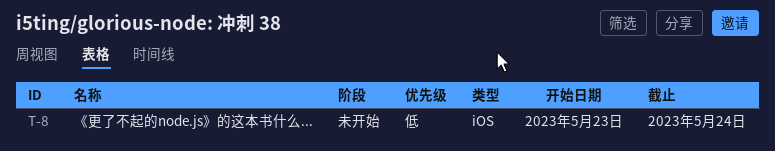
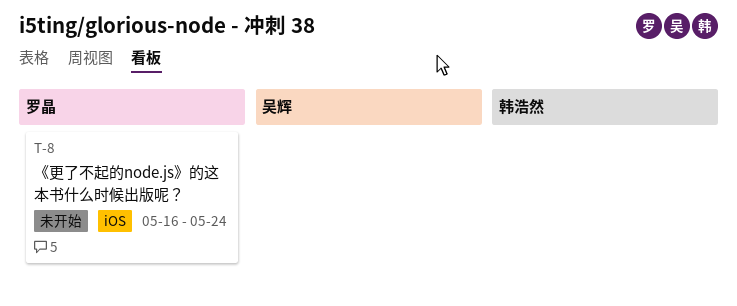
T-8, start: May 23 -> May 16

